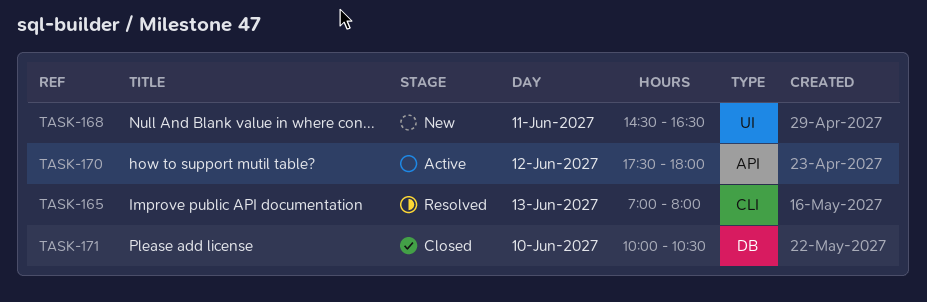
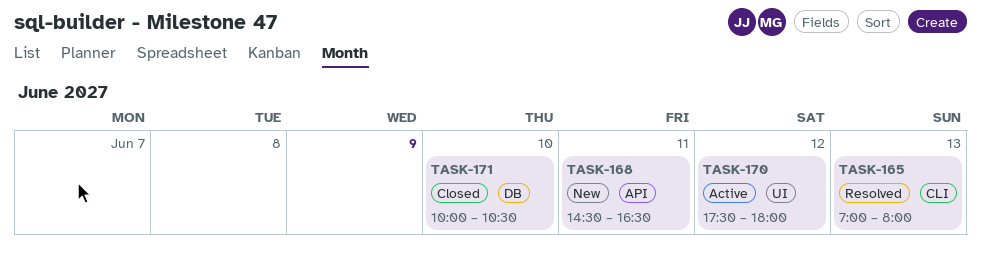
TASK-168, label: UI -> API
TASK-170, label: API -> UI

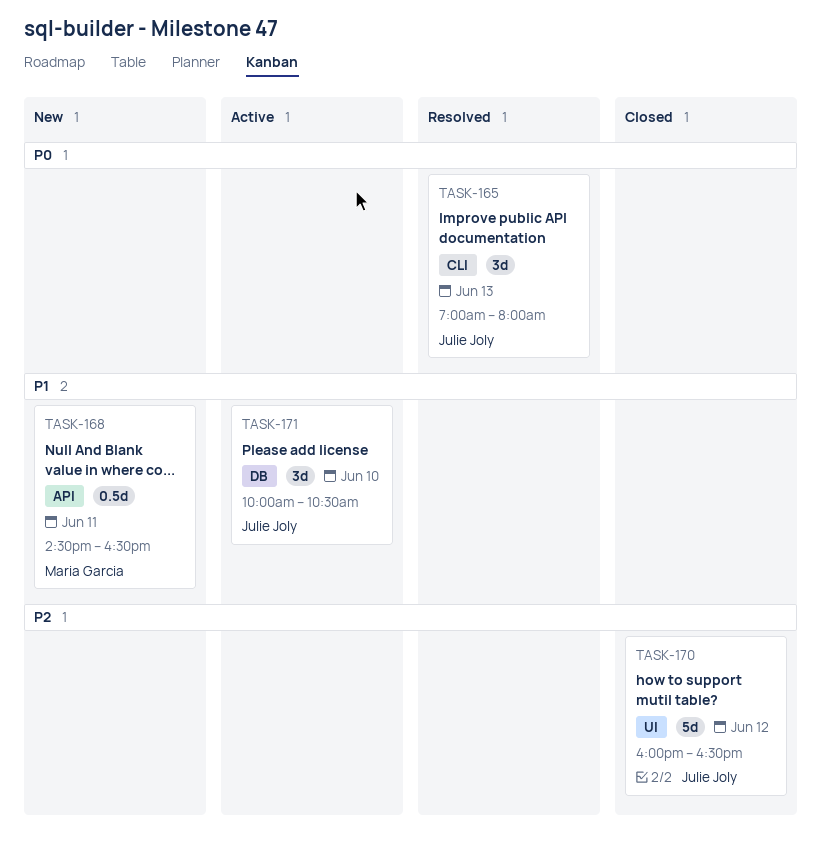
TASK-170, status: Active -> Closed
TASK-170, begins: 17:30 -> 16:00
TASK-170, ends: 18:00 -> 16:30
TASK-171, status: Closed -> Active

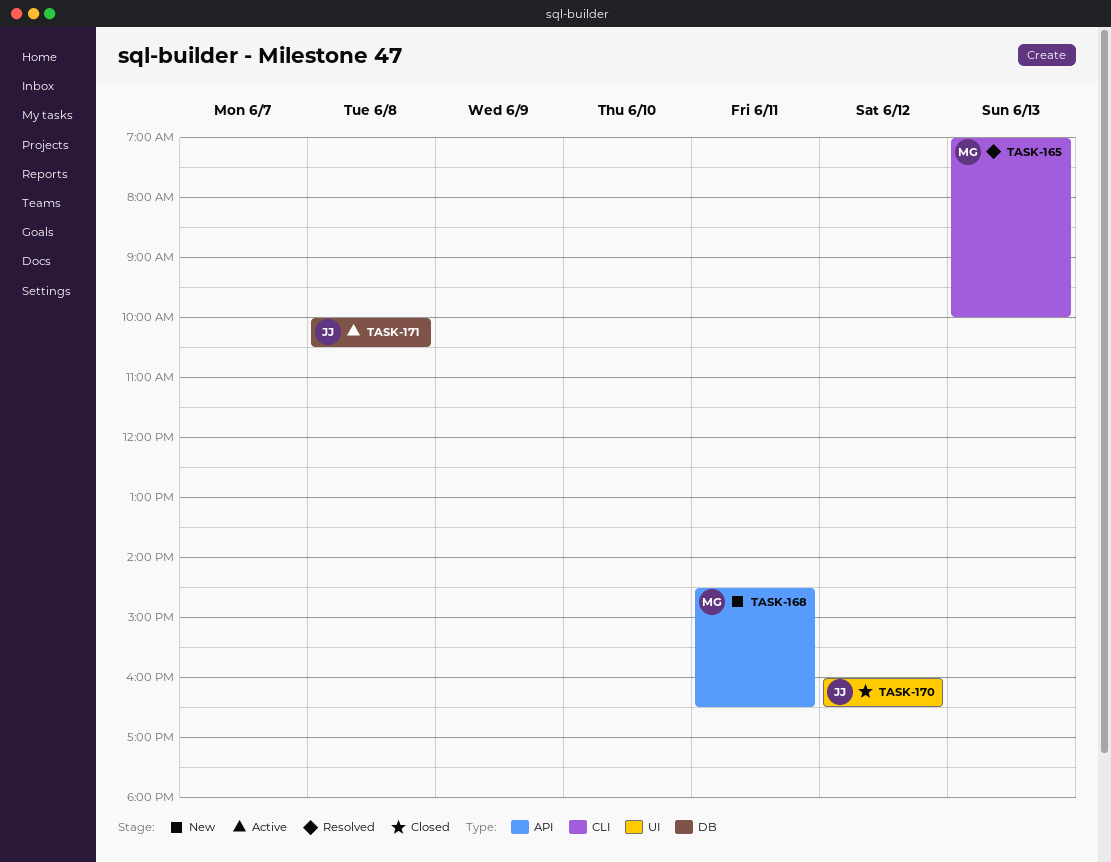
TASK-165, owner: Julie Joly -> Maria Garcia
TASK-165, ends: 08:00 -> 10:00
TASK-171, day: Jun 10 -> Jun 8

